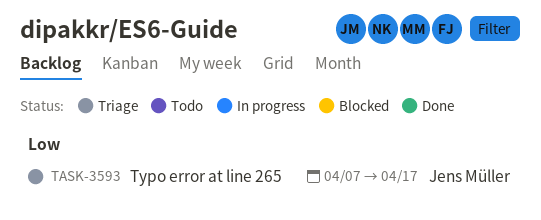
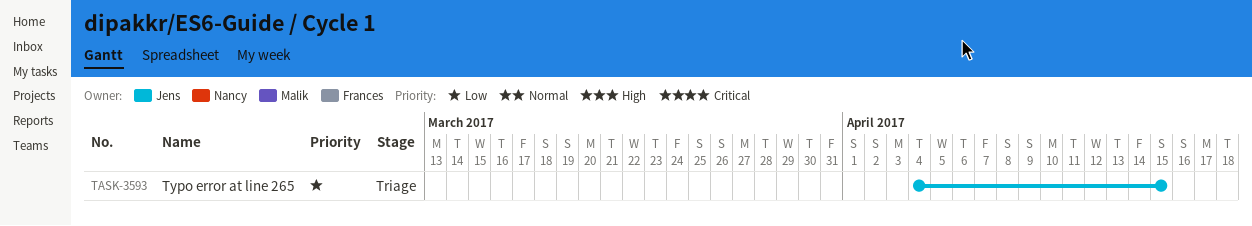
TASK-3593, start: Apr 7 -> Apr 4
TASK-3593, due: Apr 17 -> Apr 15

